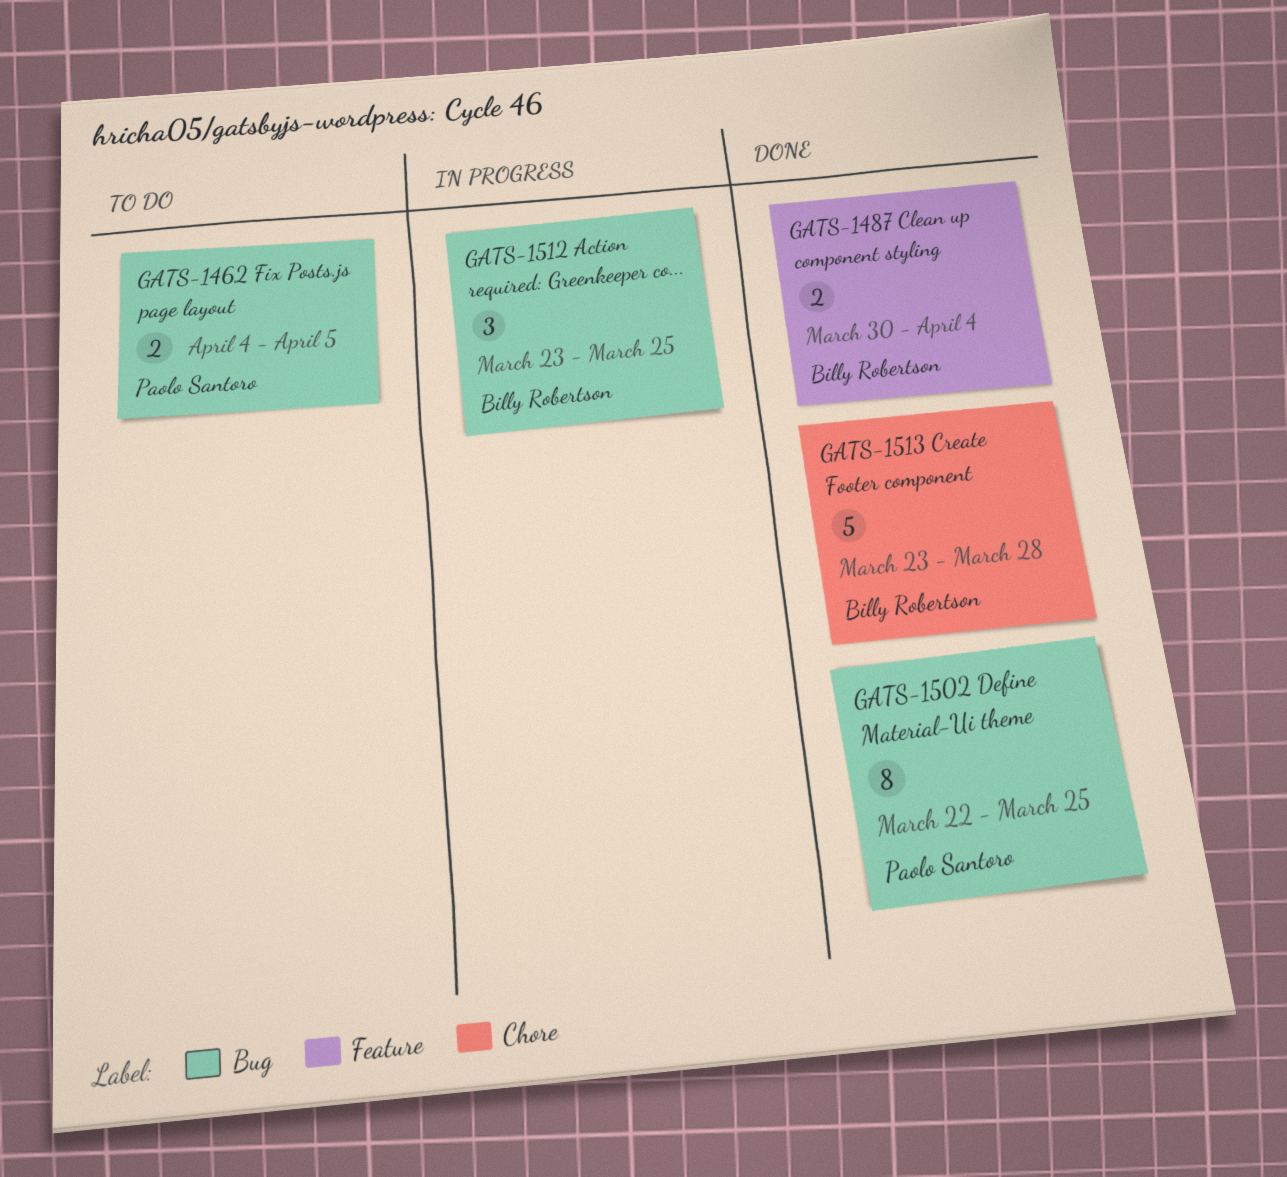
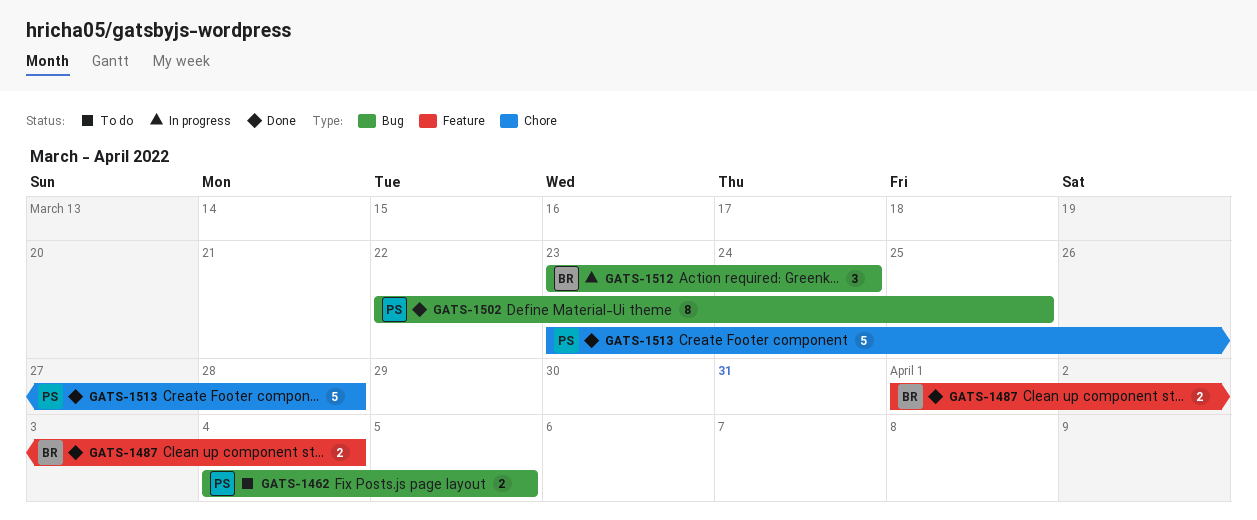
GATS-1487, start: Mar 30 -> Apr 1
GATS-1512, due: Mar 25 -> Mar 24
GATS-1513, owner: Billy Robertson -> Paolo Santoro

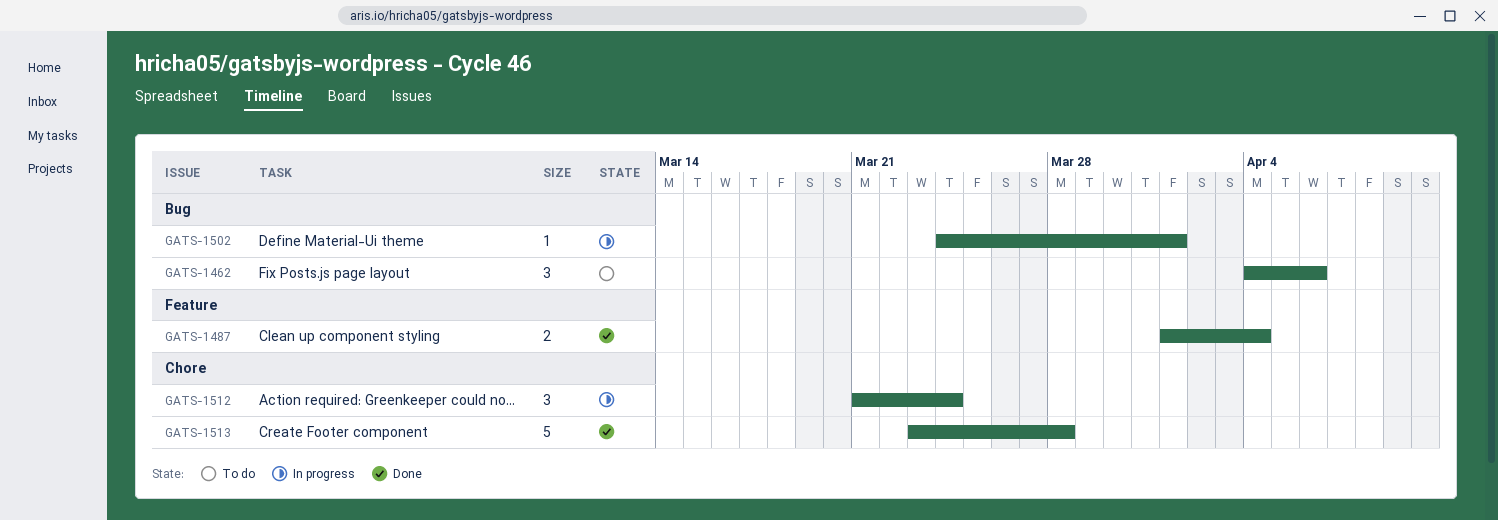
GATS-1462, estimate: 2 -> 3
GATS-1462, due: Apr 5 -> Apr 6
GATS-1502, status: Done -> In progress
GATS-1502, estimate: 8 -> 1
GATS-1502, start: Mar 22 -> Mar 24
GATS-1502, due: Mar 25 -> Apr 1
GATS-1512, label: Bug -> Chore
GATS-1512, start: Mar 23 -> Mar 21

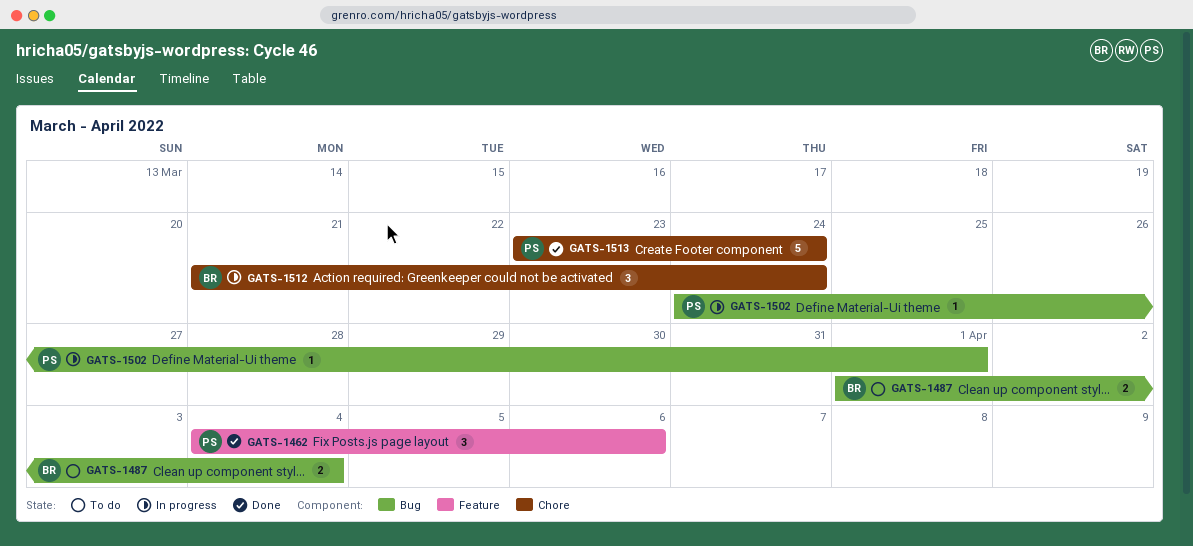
GATS-1462, status: To do -> Done
GATS-1462, label: Bug -> Feature
GATS-1487, status: Done -> To do
GATS-1487, label: Feature -> Bug
GATS-1513, due: Mar 28 -> Mar 24

